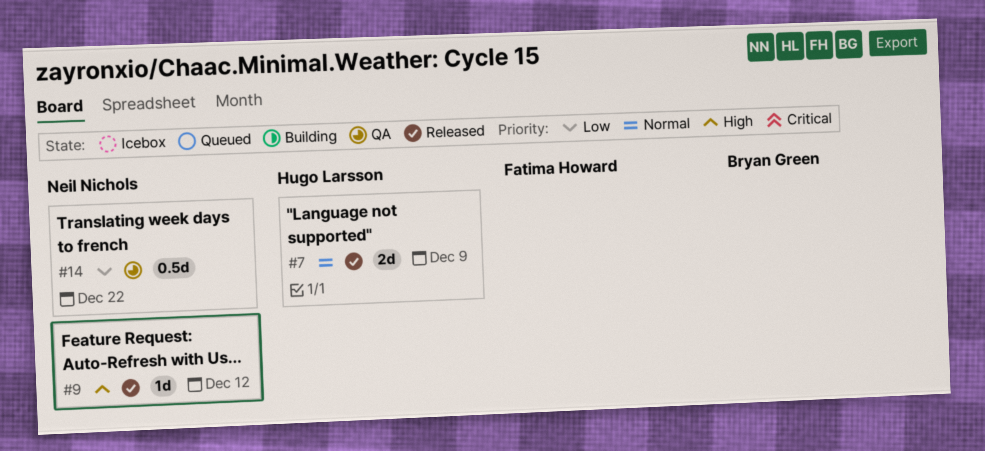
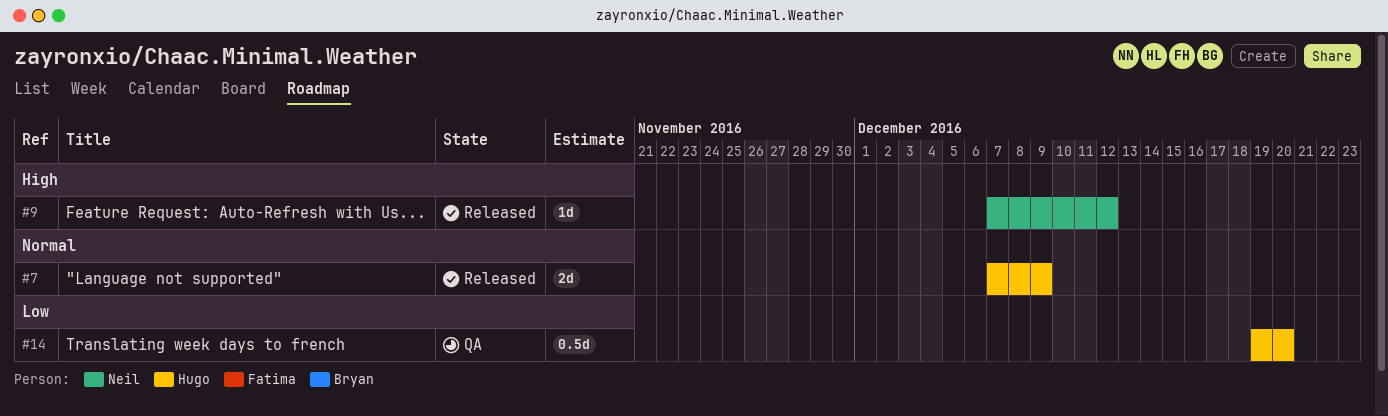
#14, owner: Neil Nichols -> Hugo Larsson
#14, due: Dec 22 -> Dec 20

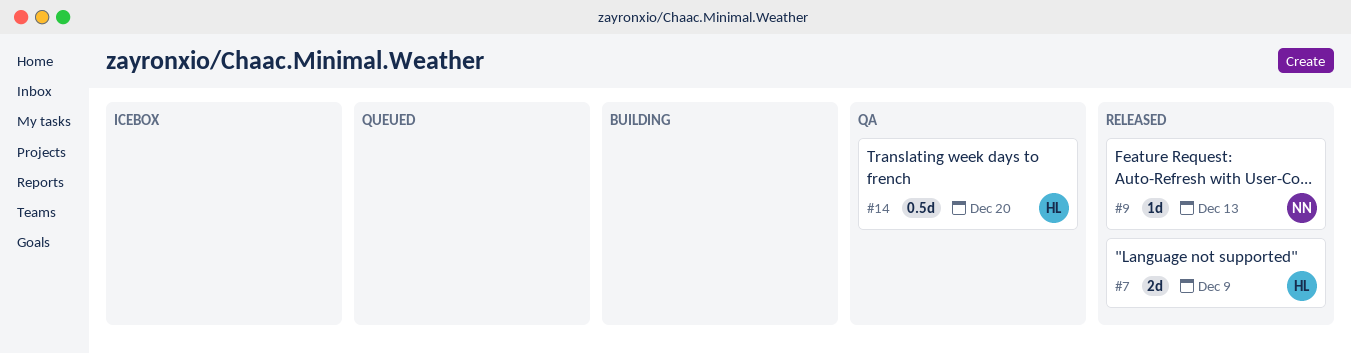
#9, due: Dec 12 -> Dec 13

